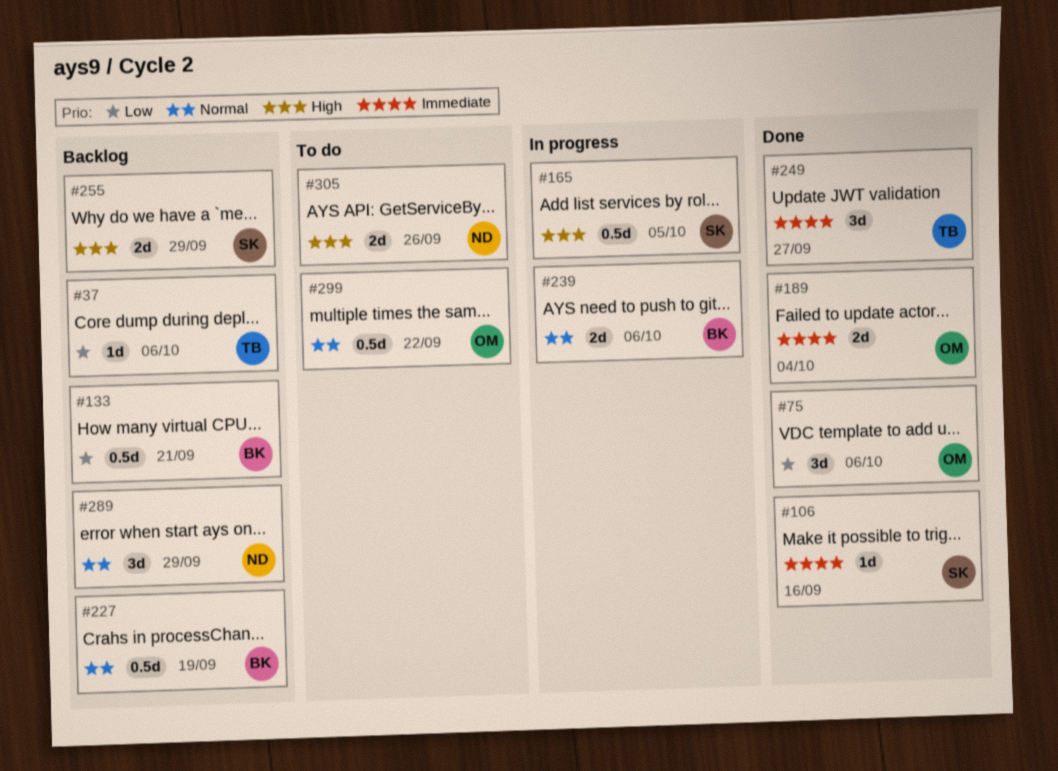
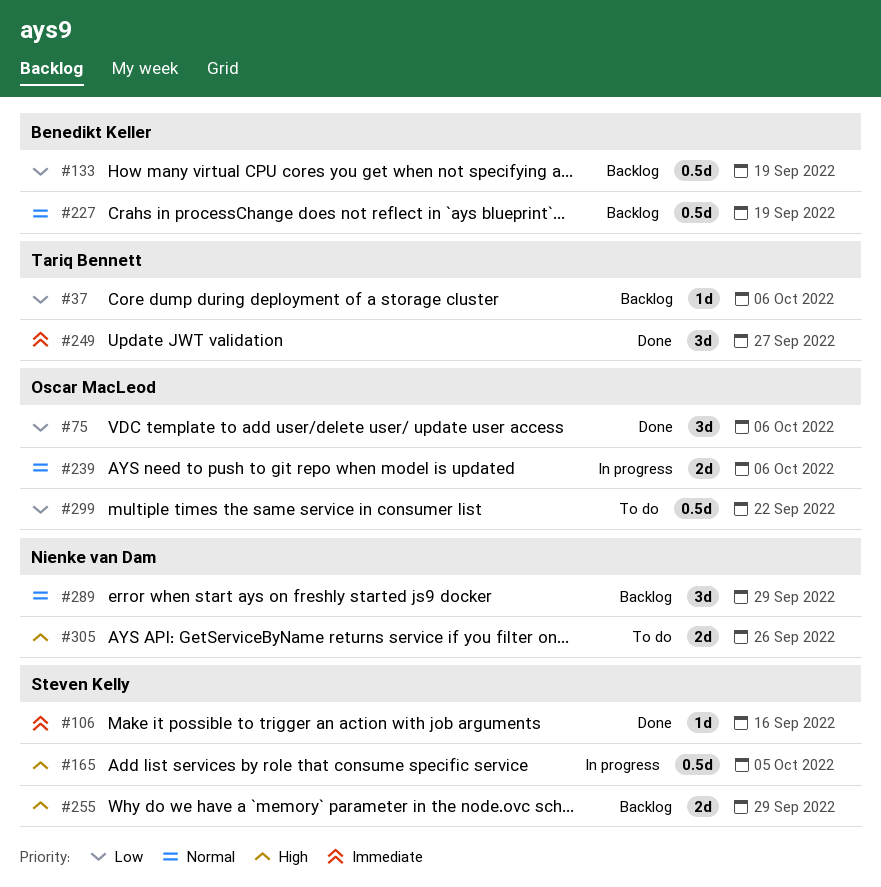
#133, due: Sep 21 -> Sep 19
#189: present -> none
#239, owner: Benedikt Keller -> Oscar MacLeod
#299, priority: Normal -> Low

